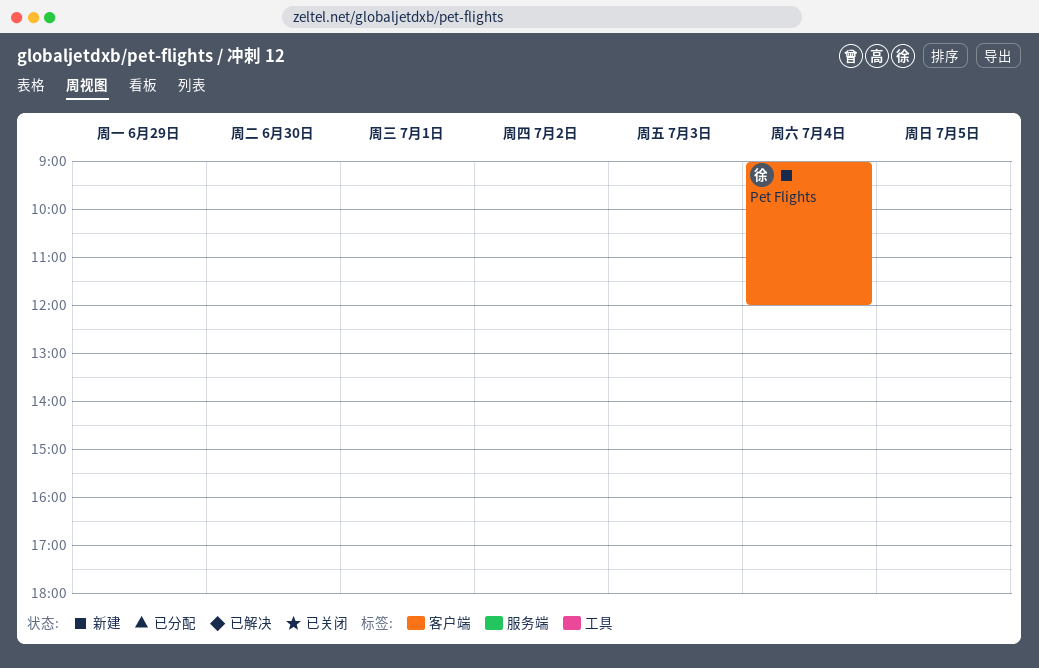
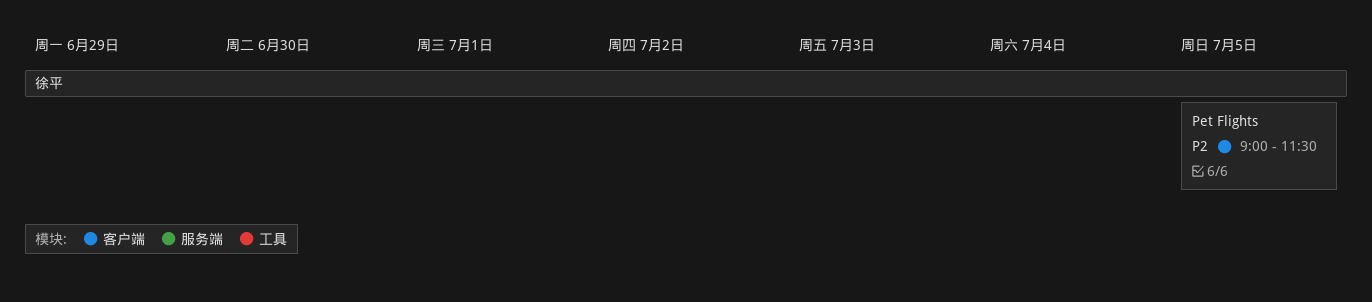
Pet Flights, day: Jul 4 -> Jul 5
Pet Flights, ends: 12:00 -> 11:30

